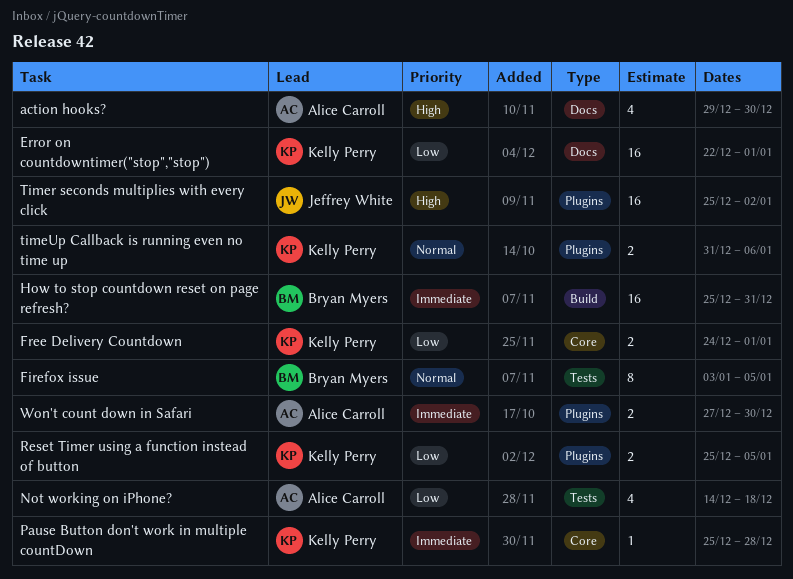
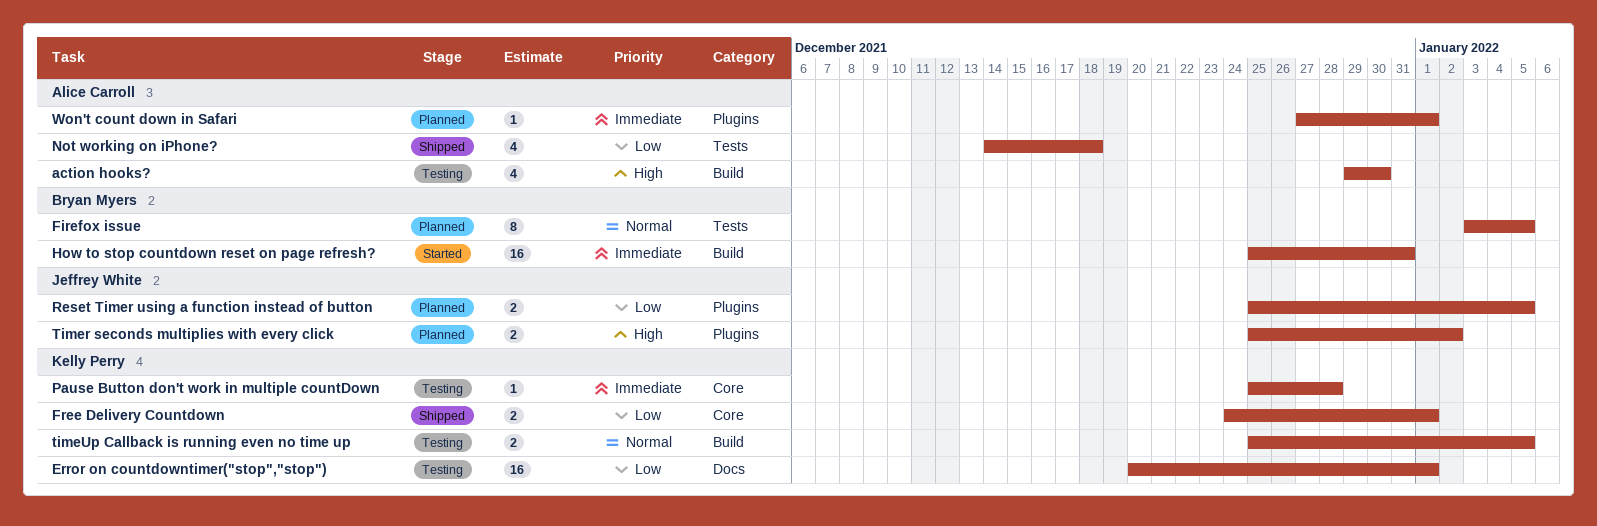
action hooks?, label: Docs -> Build
Error on countdowntimer("stop","stop"), start: Dec 22 -> Dec 20
Reset Timer using a function instead of button, owner: Kelly Perry -> Jeffrey White
Timer seconds multiplies with every click, estimate: 16 -> 2
timeUp Callback is running even no time up, label: Plugins -> Build
timeUp Callback is running even no time up, start: Dec 31 -> Dec 25
timeUp Callback is running even no time up, due: Jan 6 -> Jan 5
Won't count down in Safari, estimate: 2 -> 1
Won't count down in Safari, due: Dec 30 -> Jan 1

